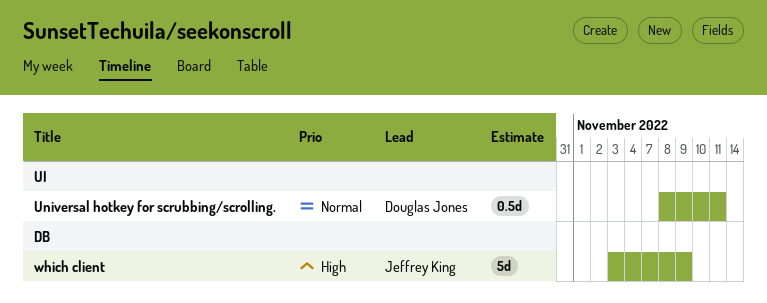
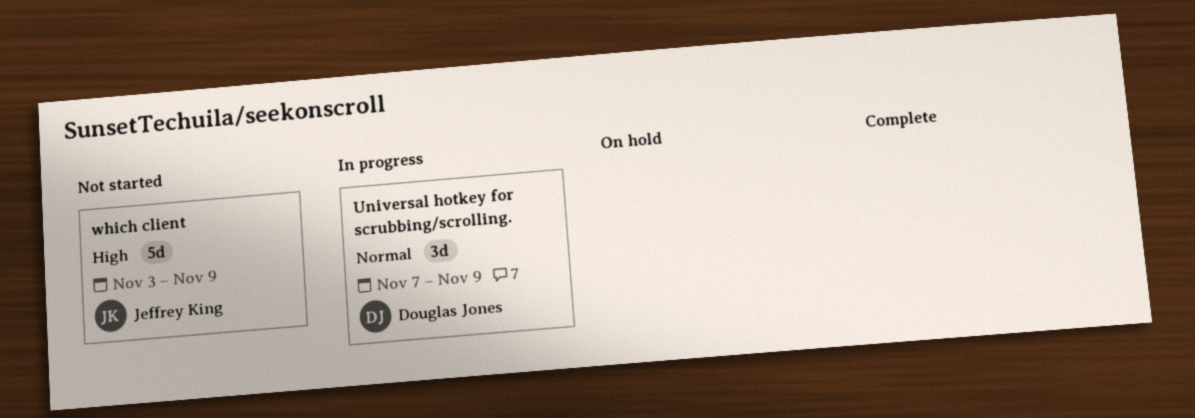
Universal hotkey for scrubbing/scrolling., estimate: 0.5d -> 3d
Universal hotkey for scrubbing/scrolling., start: Nov 8 -> Nov 7
Universal hotkey for scrubbing/scrolling., due: Nov 11 -> Nov 9

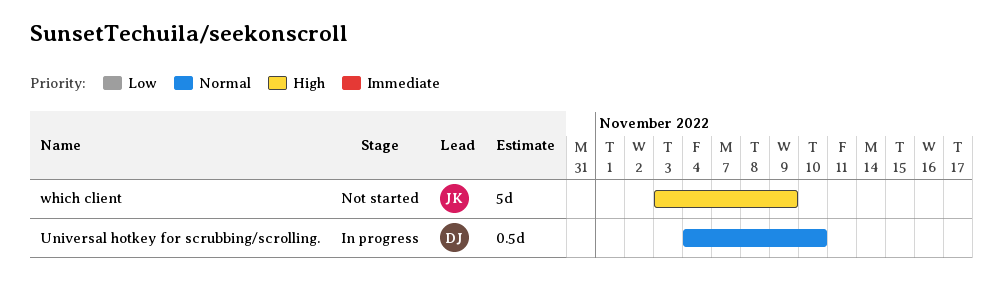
Universal hotkey for scrubbing/scrolling., estimate: 3d -> 0.5d
Universal hotkey for scrubbing/scrolling., start: Nov 7 -> Nov 4
Universal hotkey for scrubbing/scrolling., due: Nov 9 -> Nov 10

